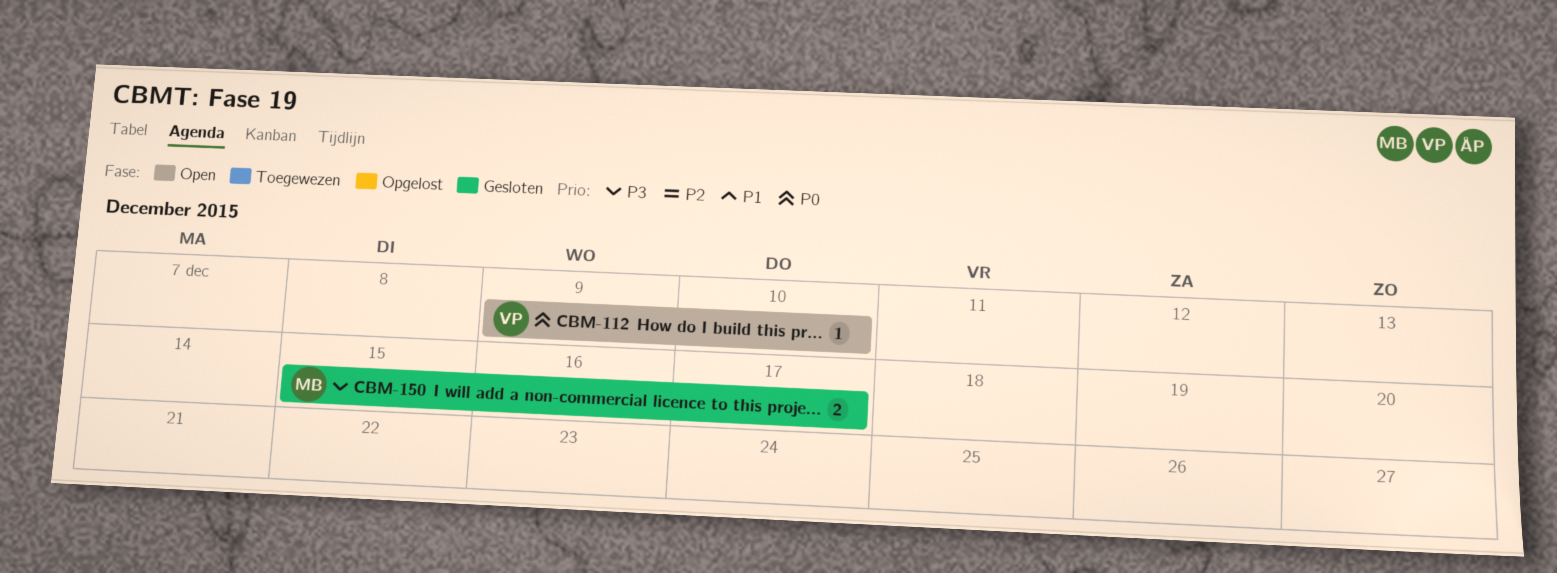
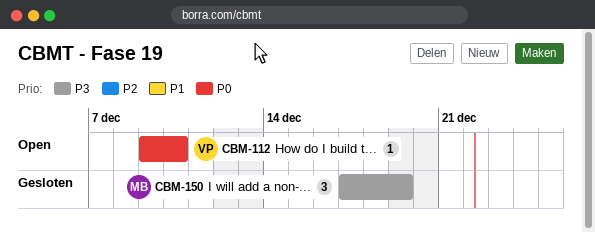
CBM-150, estimate: 2 -> 3
CBM-150, start: Dec 15 -> Dec 17
CBM-150, due: Dec 17 -> Dec 19

